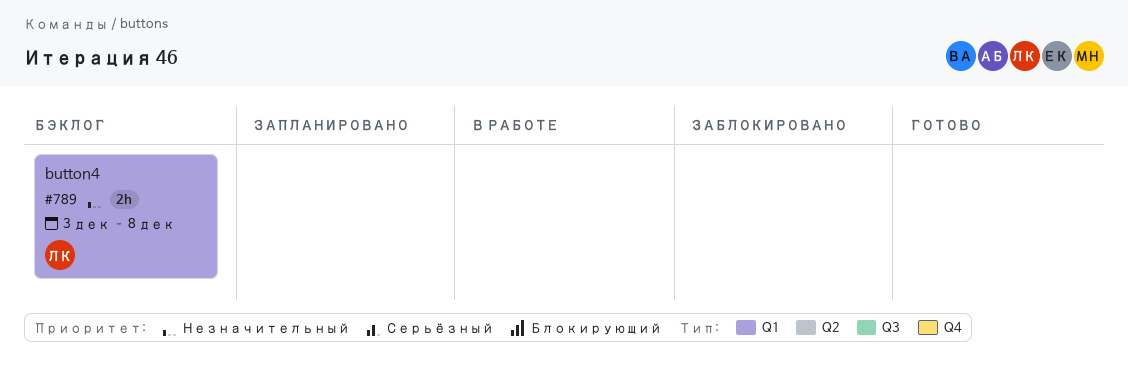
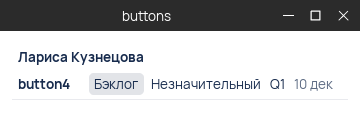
button4, due: Dec 8 -> Dec 10

